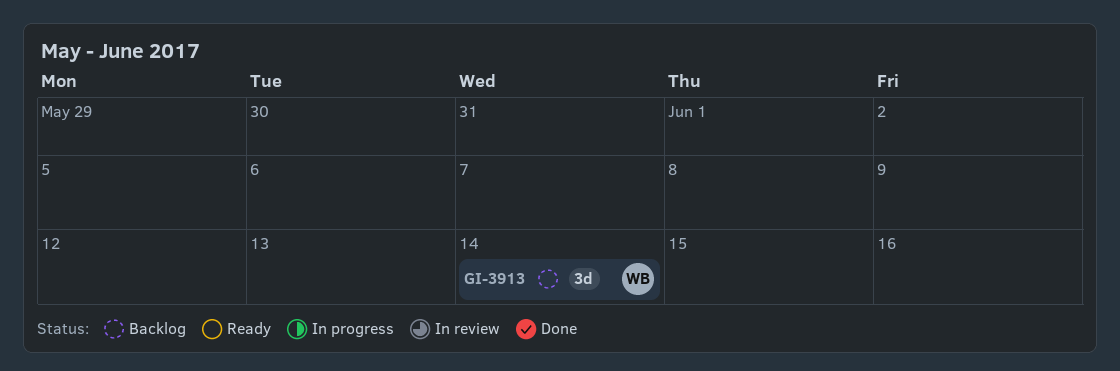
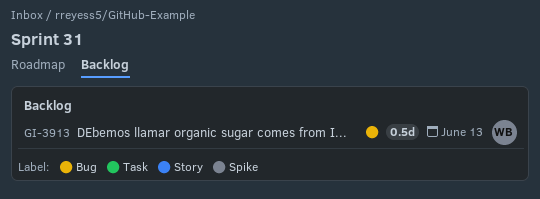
GI-3913, estimate: 3d -> 0.5d
GI-3913, due: Jun 14 -> Jun 13

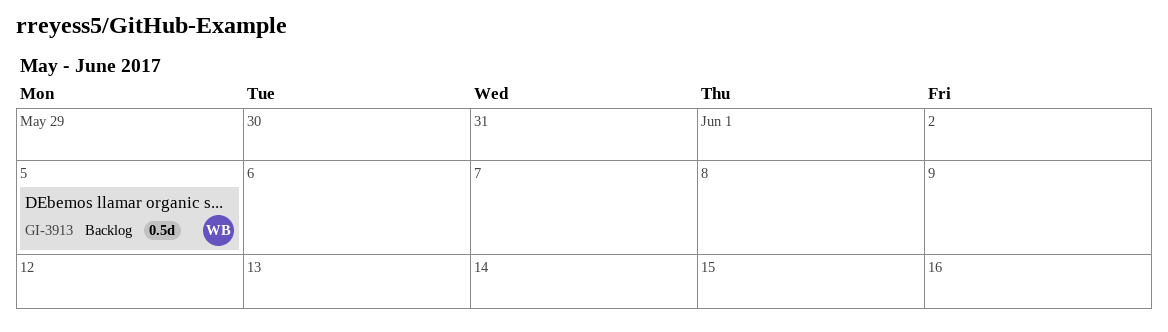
GI-3913, due: Jun 13 -> Jun 5

